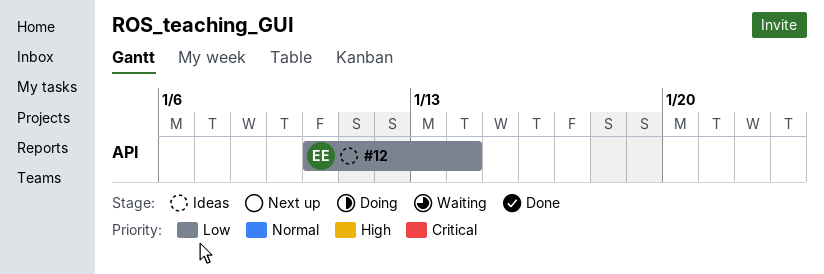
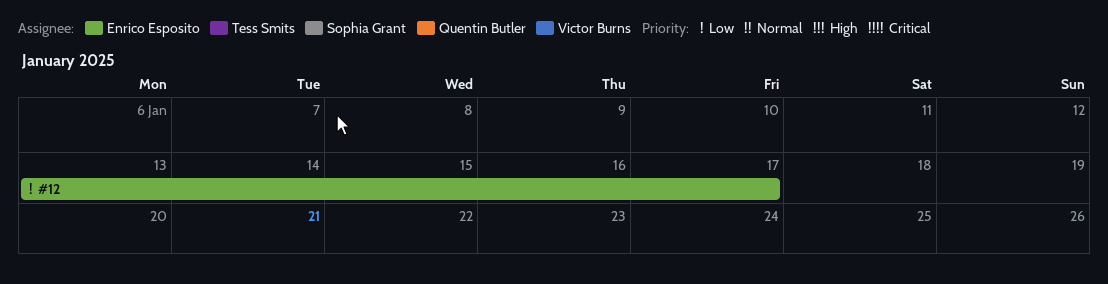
#12, start: Jan 10 -> Jan 13
#12, due: Jan 14 -> Jan 17

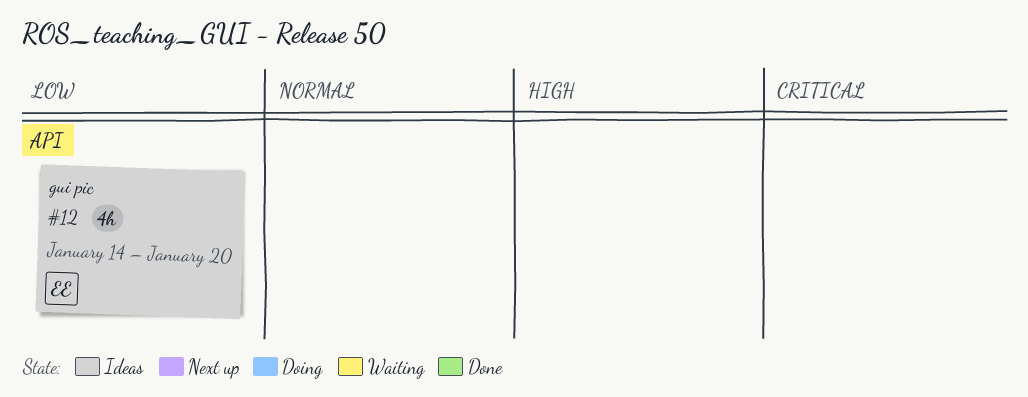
#12, start: Jan 13 -> Jan 14
#12, due: Jan 17 -> Jan 20

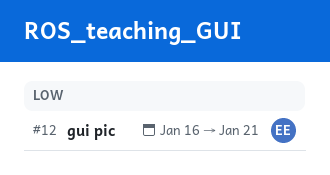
#12, start: Jan 14 -> Jan 16
#12, due: Jan 20 -> Jan 21

